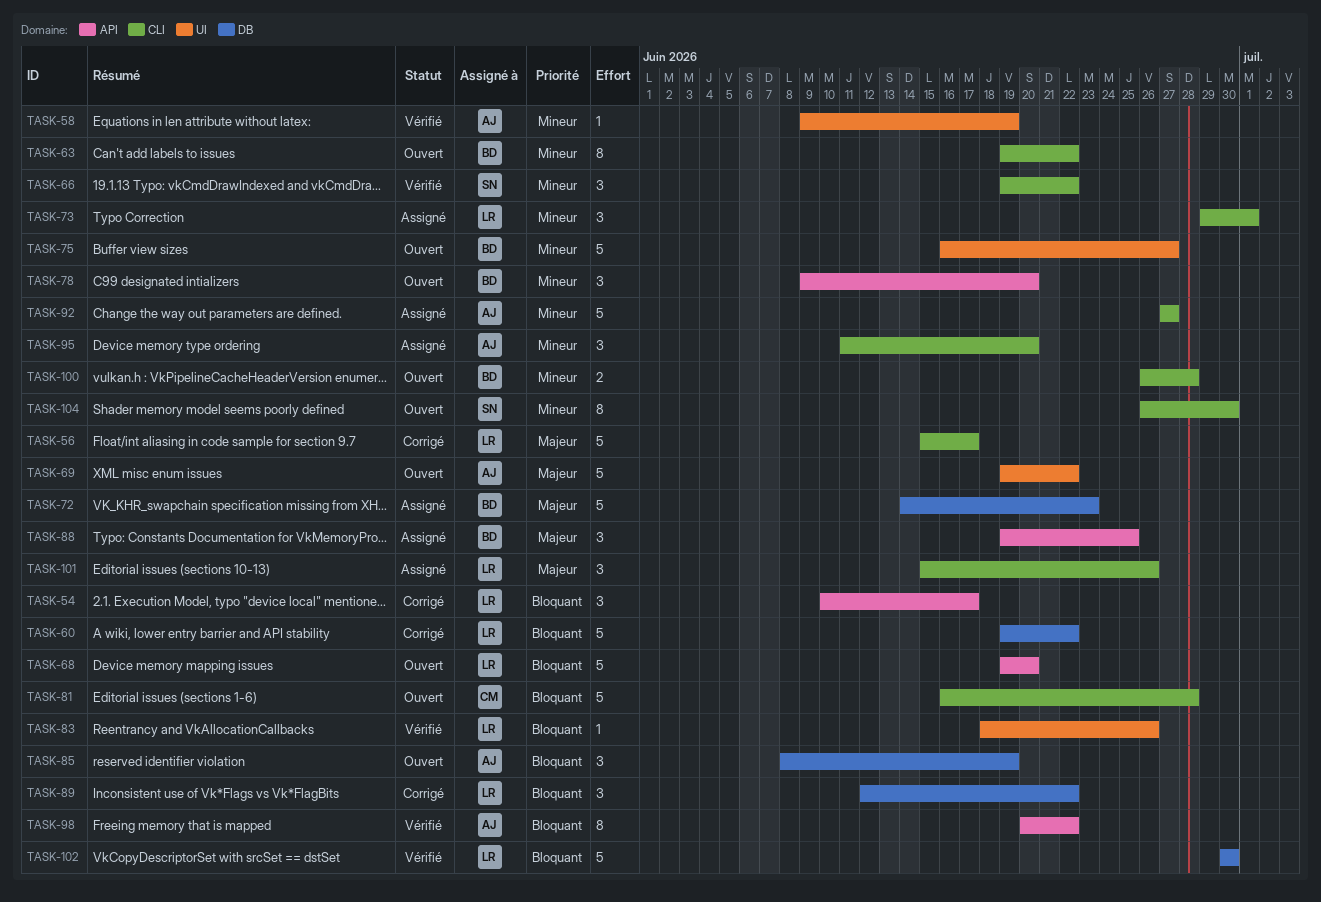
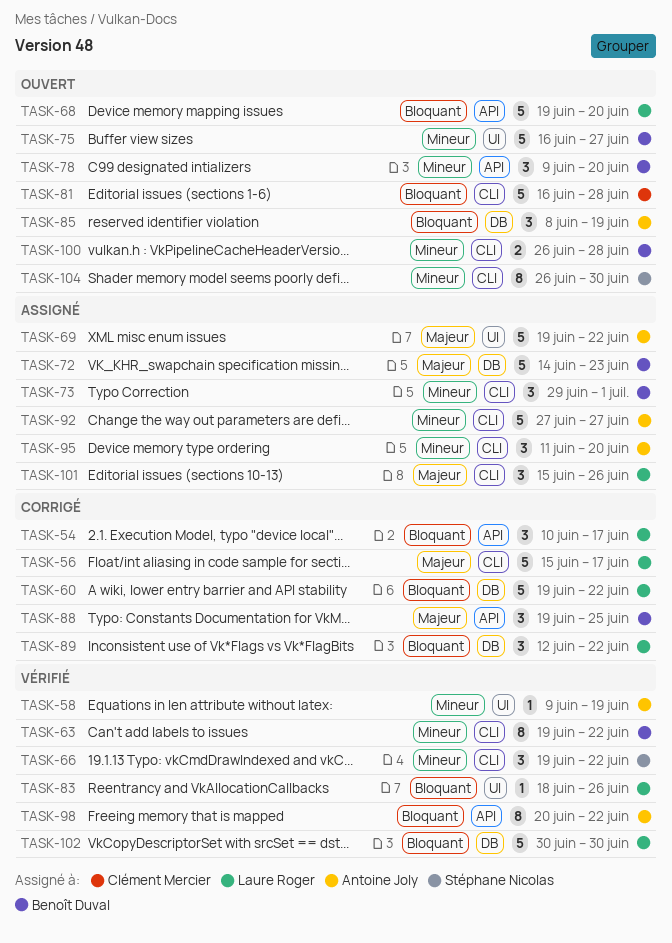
TASK-63, status: Ouvert -> Vérifié
TASK-69, status: Ouvert -> Assigné
TASK-73, owner: Laure Roger -> Benoît Duval
TASK-88, status: Assigné -> Corrigé

